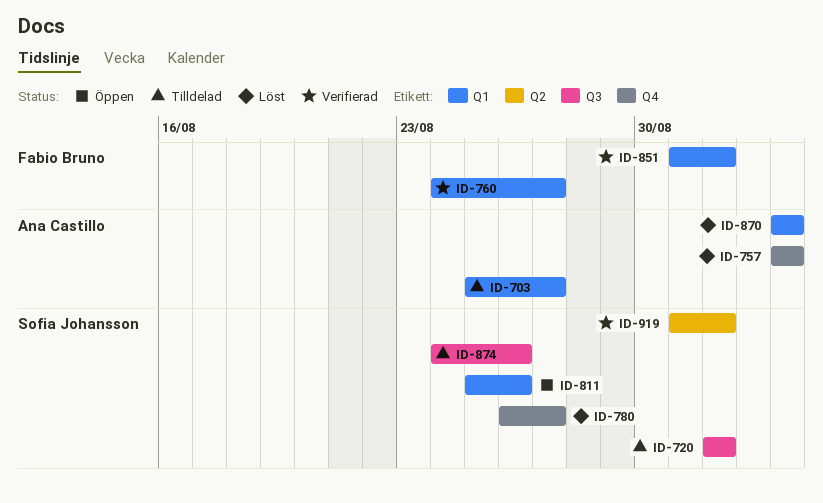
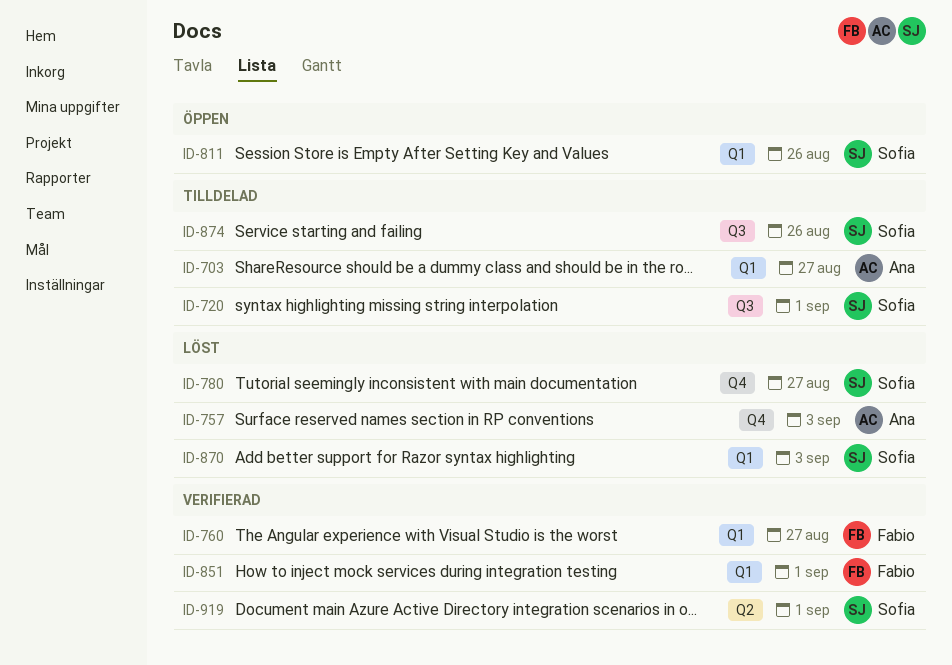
ID-870, owner: Ana Castillo -> Sofia Johansson

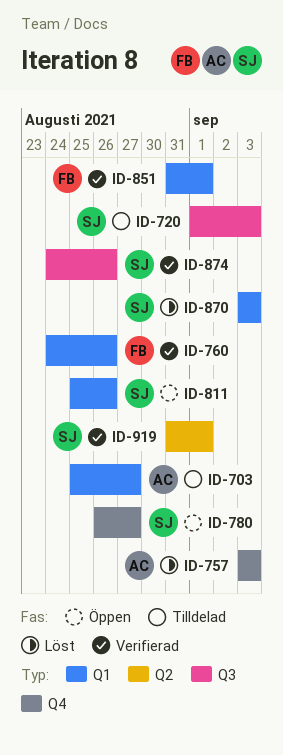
ID-720, due: Sep 1 -> Sep 3
ID-760, due: Aug 27 -> Aug 26
ID-780, status: Löst -> Öppen
ID-874, status: Tilldelad -> Verifierad

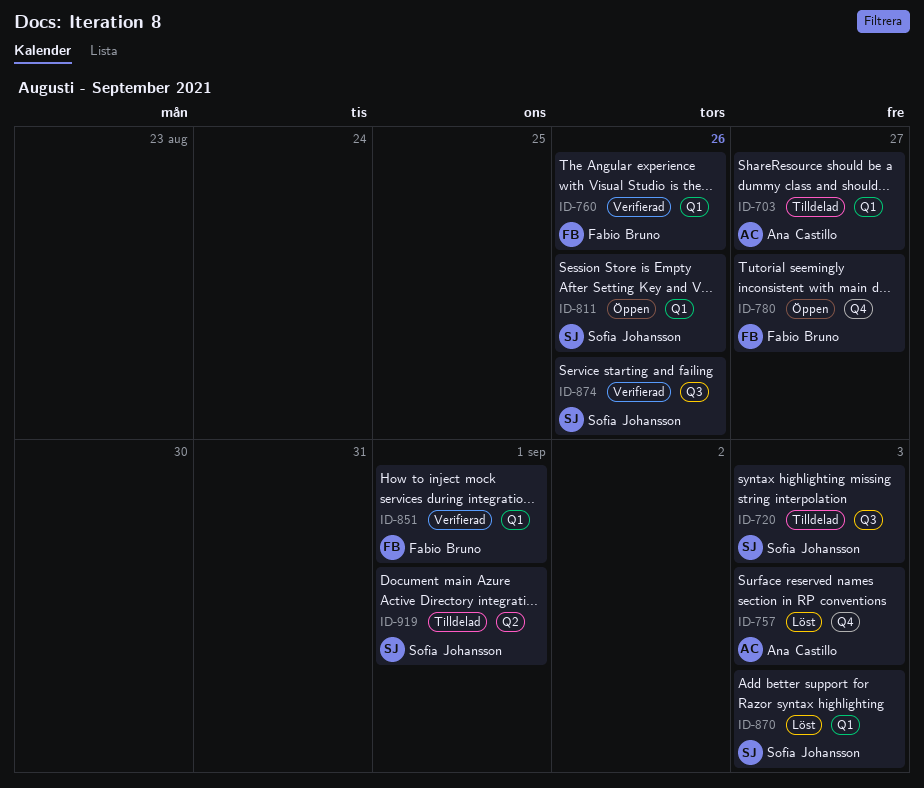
ID-780, owner: Sofia Johansson -> Fabio Bruno
ID-919, status: Verifierad -> Tilldelad

